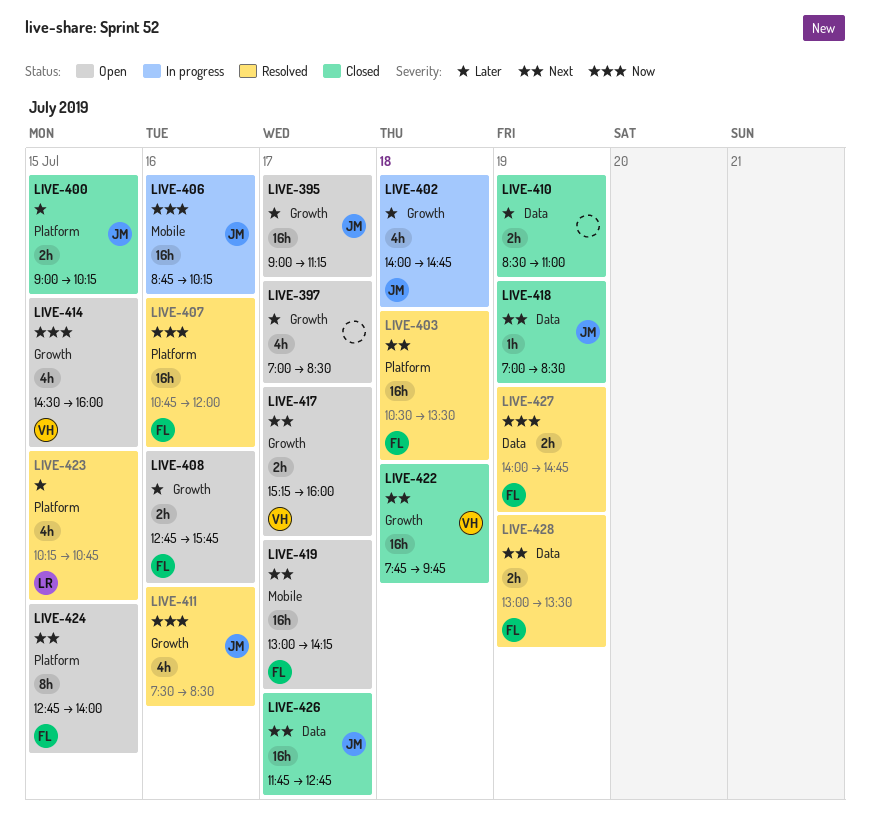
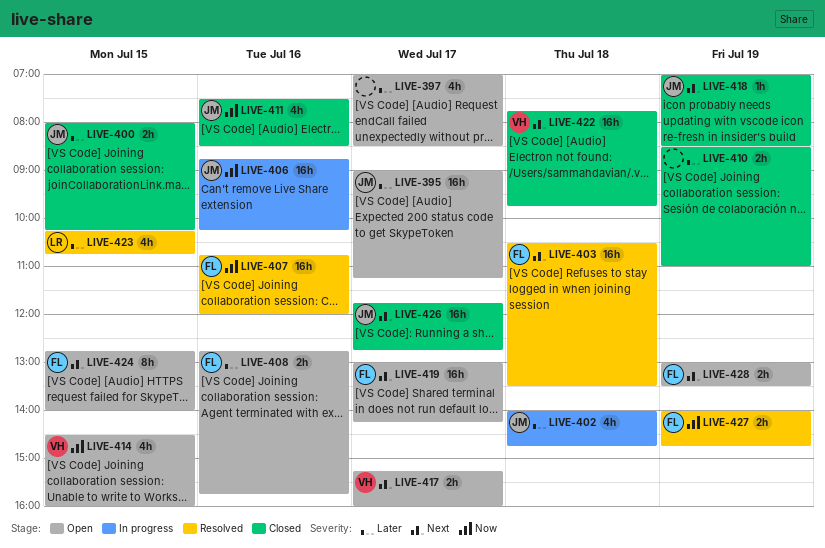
LIVE-400, begins: 09:00 -> 08:00
LIVE-411, status: Resolved -> Closed
LIVE-428, status: Resolved -> Open

